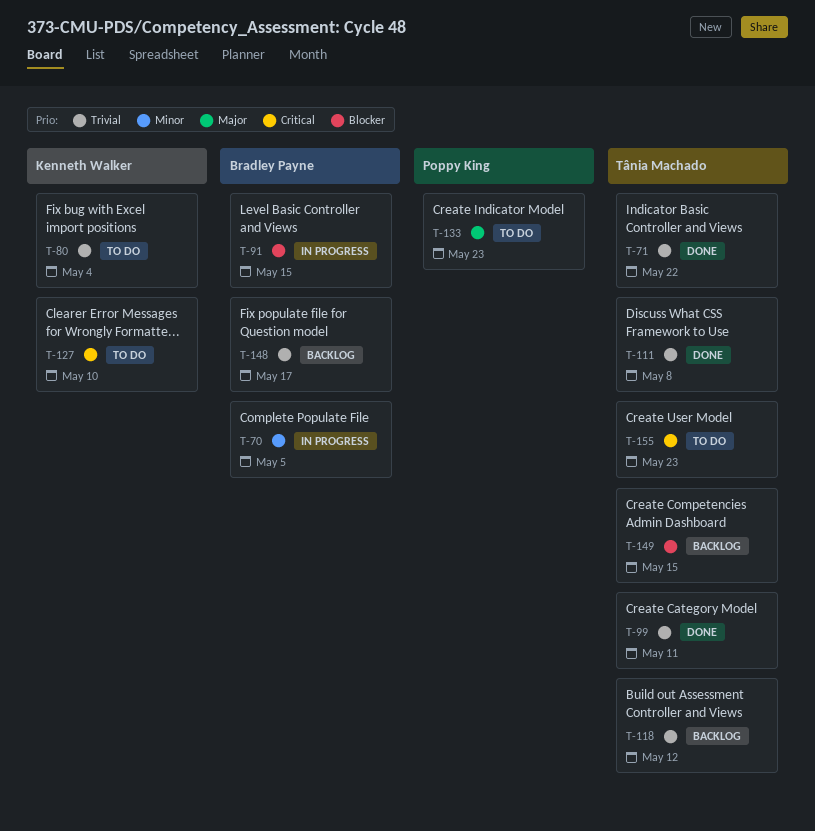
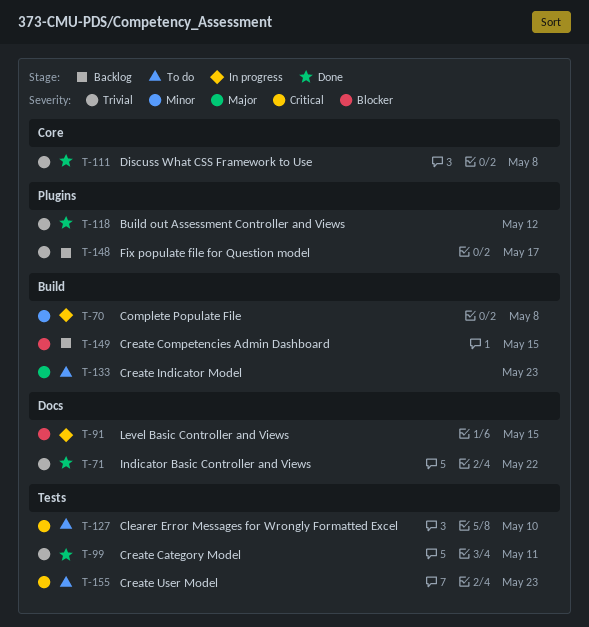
T-70, due: May 5 -> May 8
T-80: present -> none
T-118, status: Backlog -> Done

